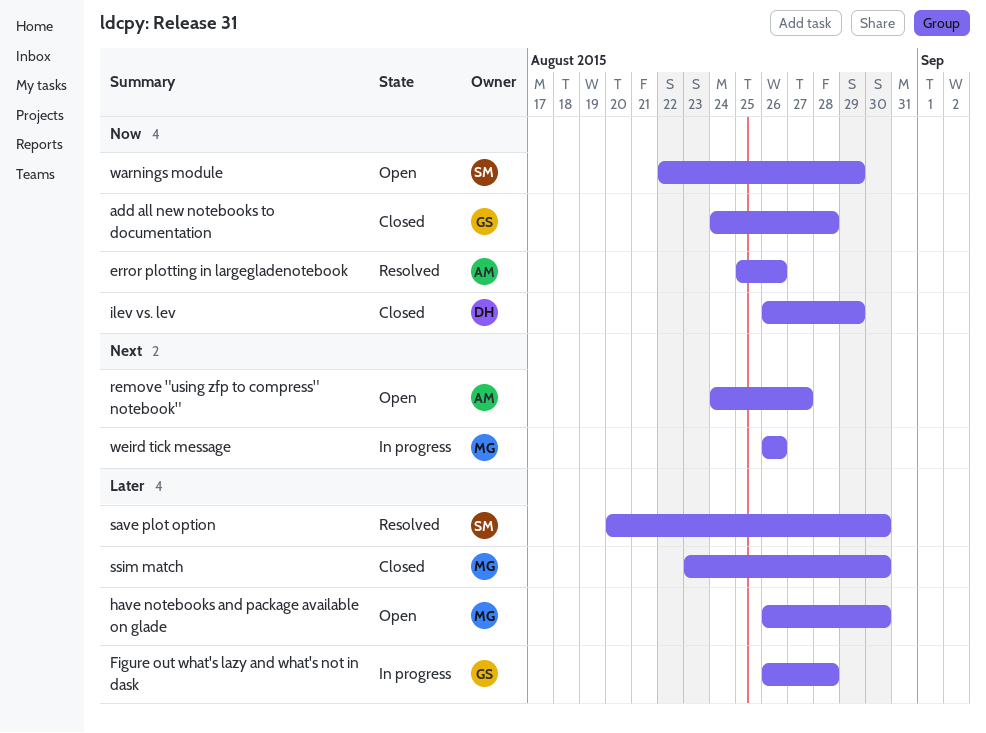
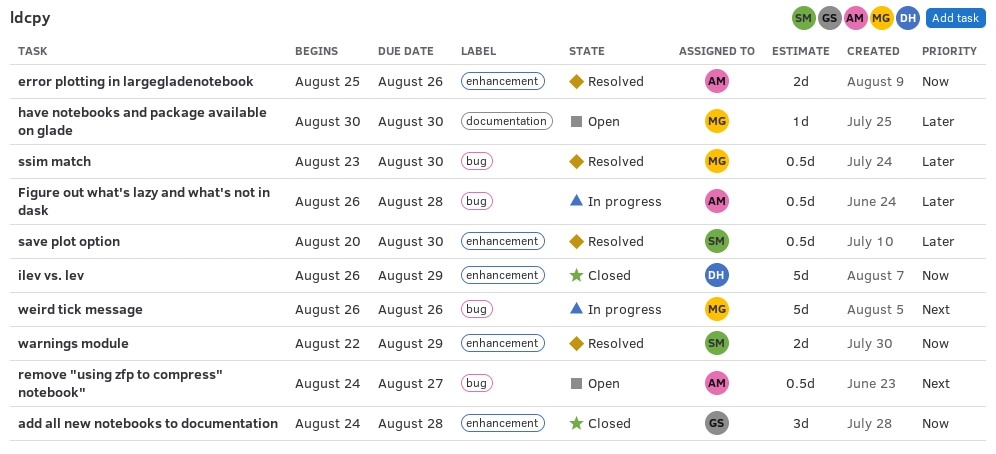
Figure out what's lazy and what's not in dask, owner: GS -> AM
have notebooks and package available on glade, start: Aug 26 -> Aug 30
ssim match, status: Closed -> Resolved
warnings module, status: Open -> Resolved

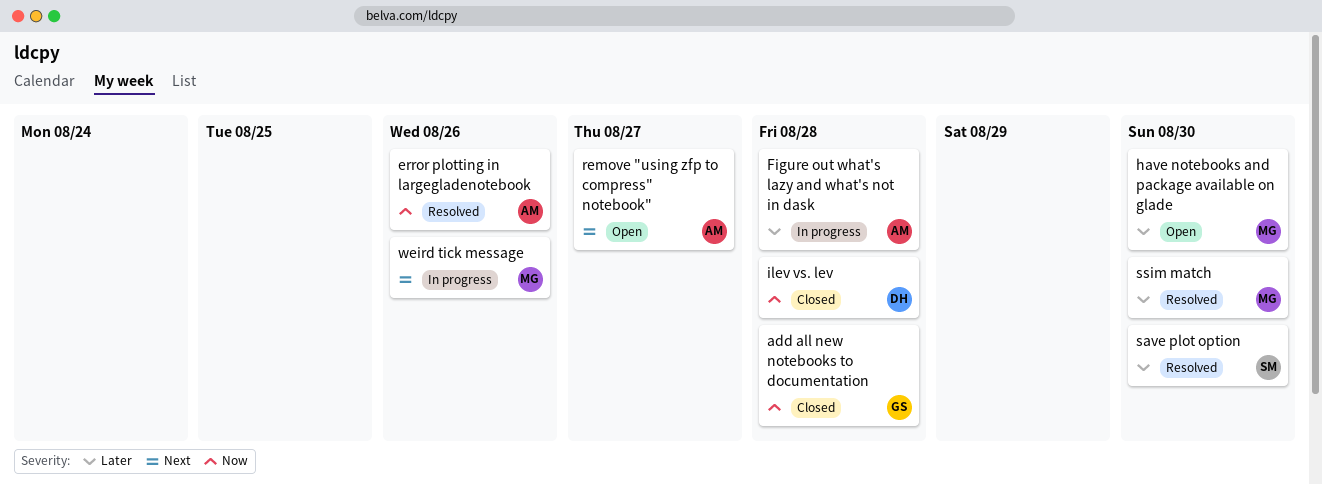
ilev vs. lev, due: Aug 29 -> Aug 28
warnings module: present -> none

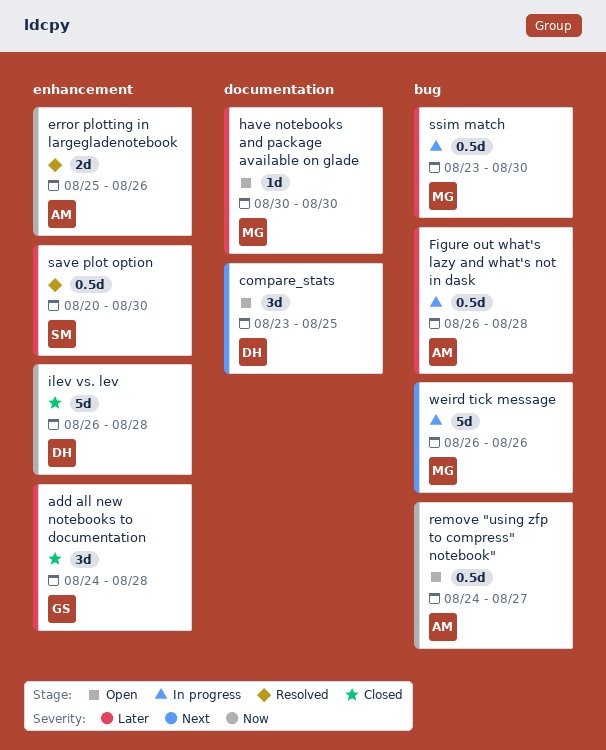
add all new notebooks to documentation, priority: Now -> Later
compare_stats: none -> present
remove "using zfp to compress" notebook", priority: Next -> Now
ssim match, status: Resolved -> In progress

